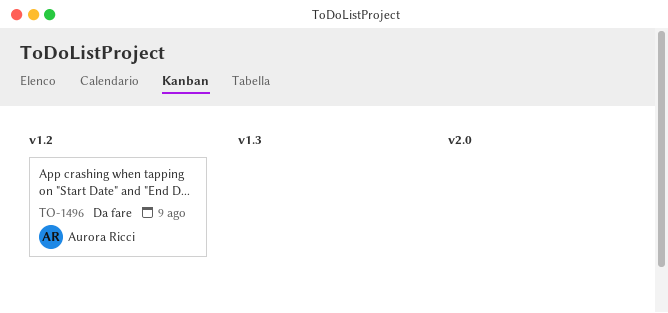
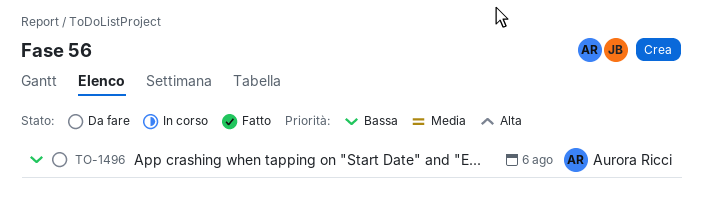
TO-1496, due: Aug 9 -> Aug 6

